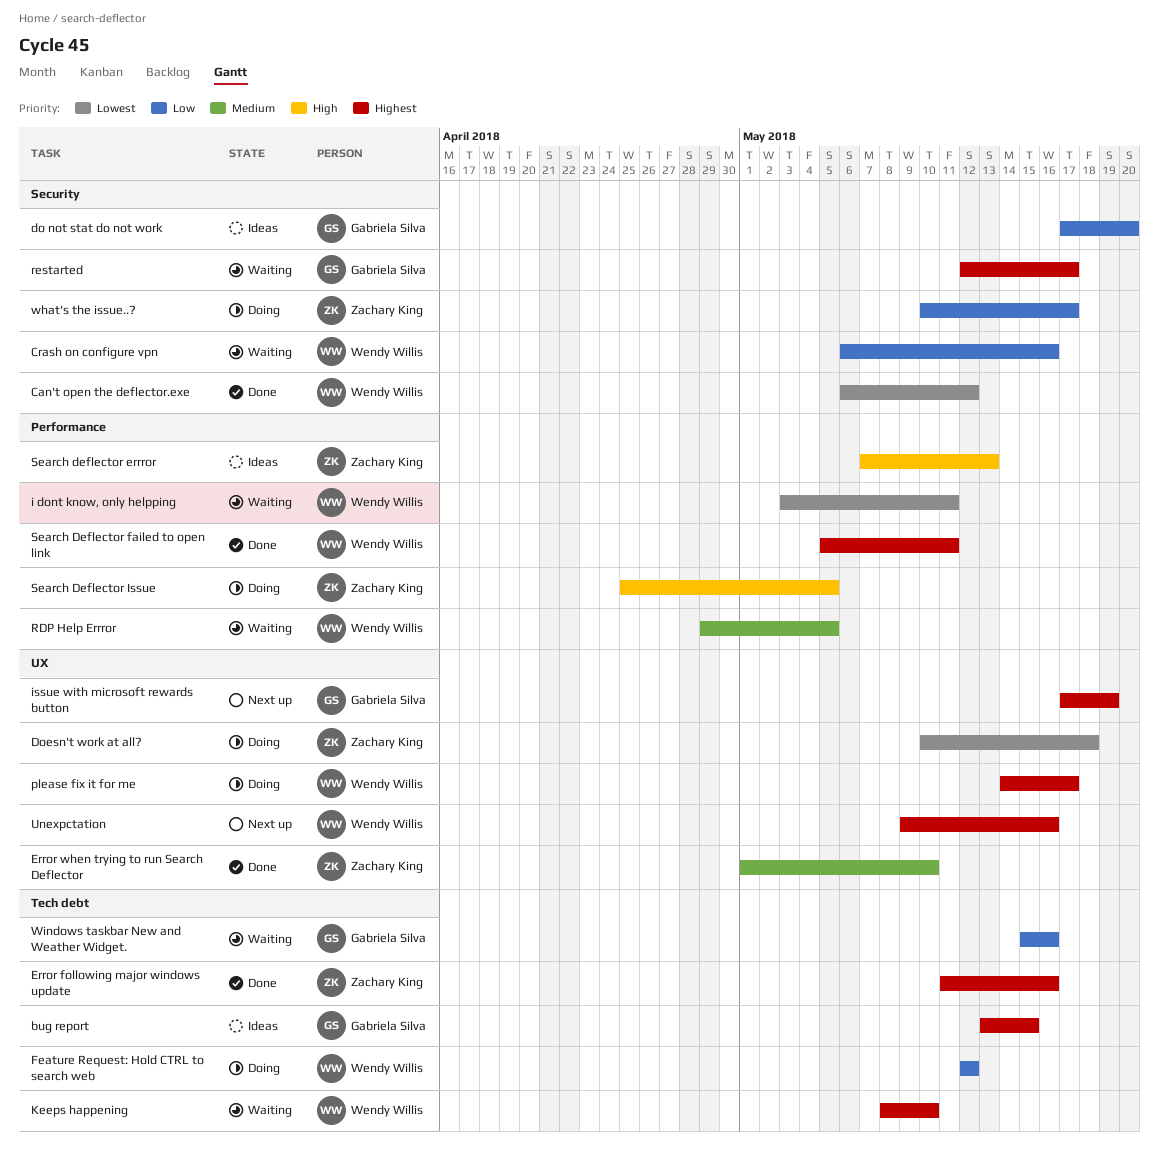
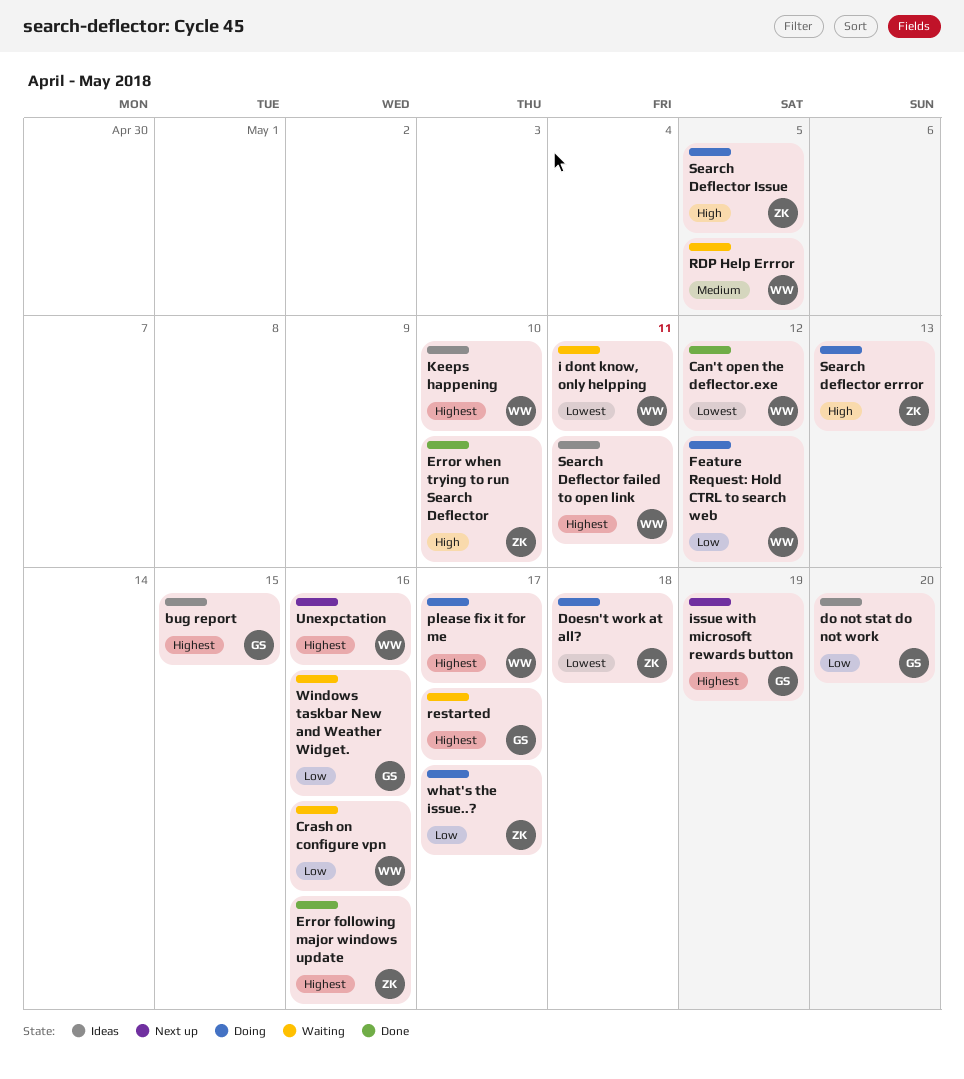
Error when trying to run Search Deflector, priority: Medium -> High
Keeps happening, status: Waiting -> Ideas
Search deflector errror, status: Ideas -> Doing
Search Deflector failed to open link, status: Done -> Ideas

